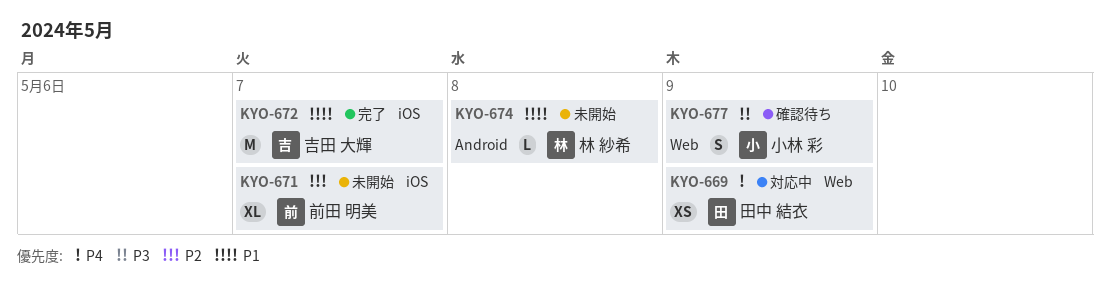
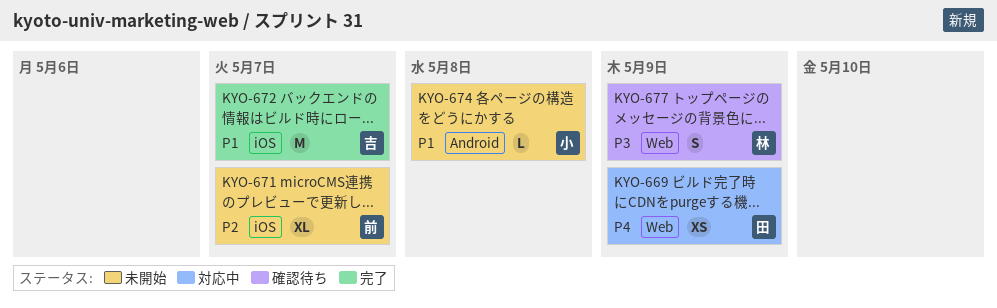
KYO-674, owner: 林 紗希 -> 小林 彩
KYO-677, owner: 小林 彩 -> 林 紗希

